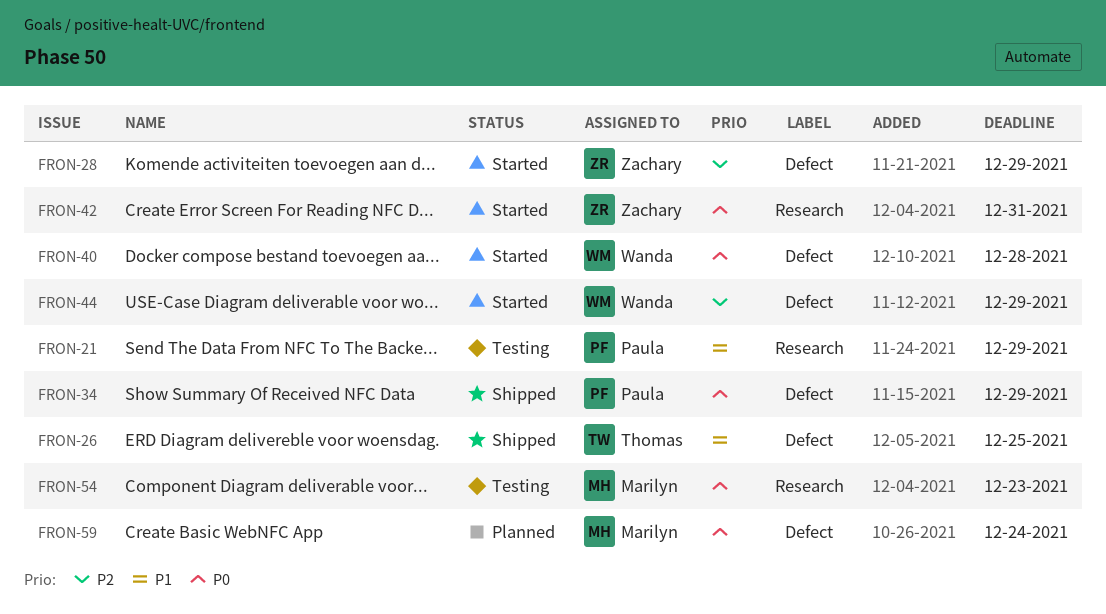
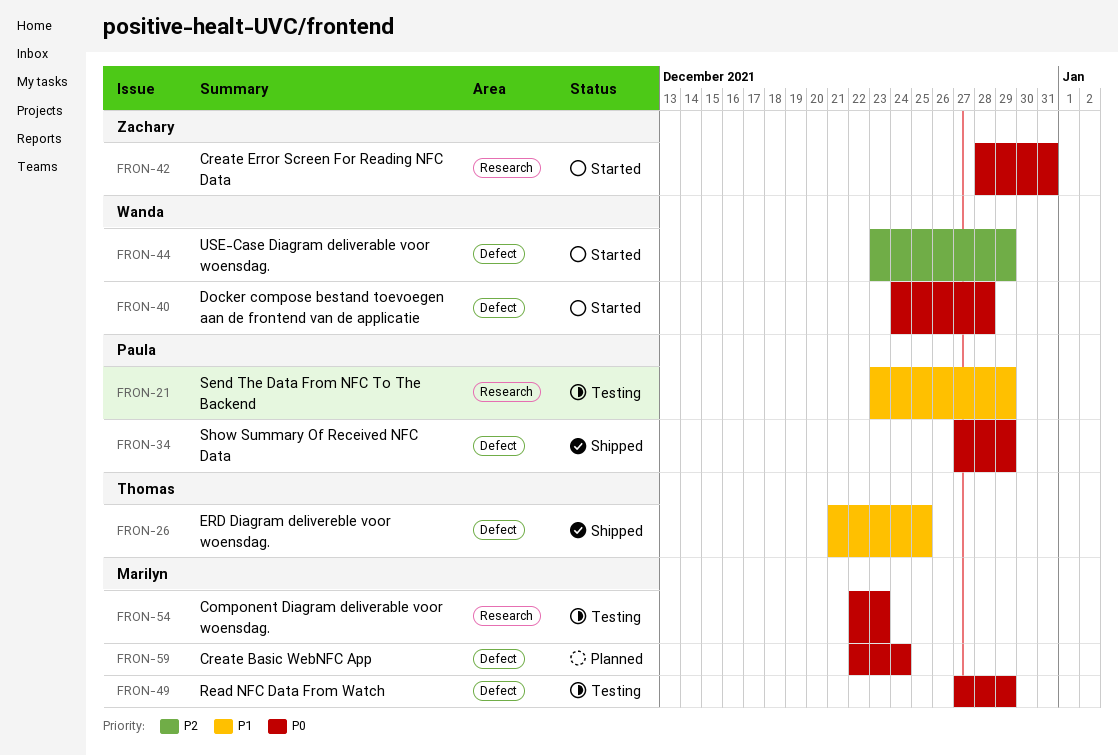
FRON-28: present -> none
FRON-49: none -> present

